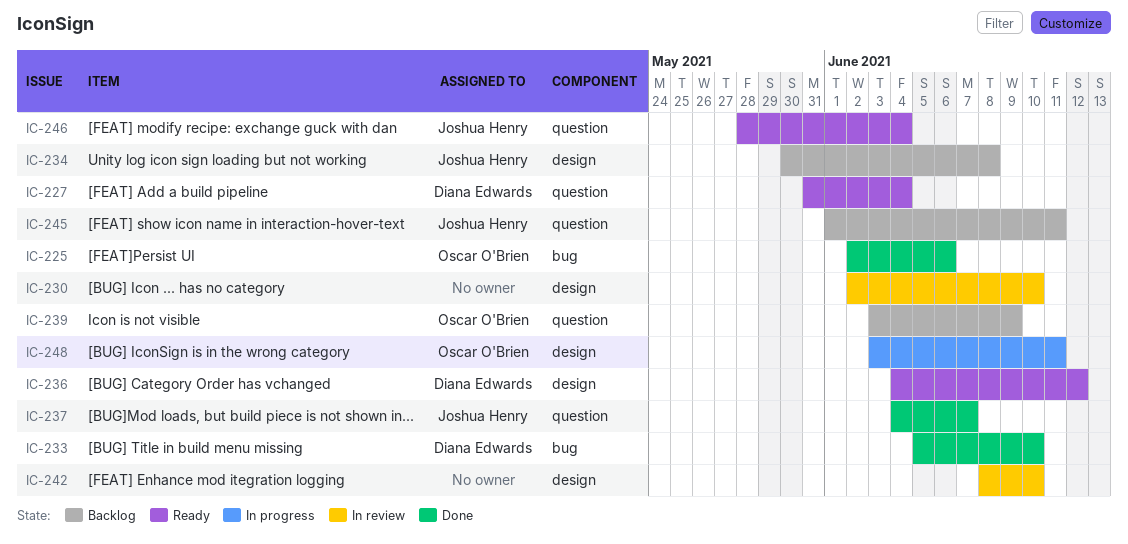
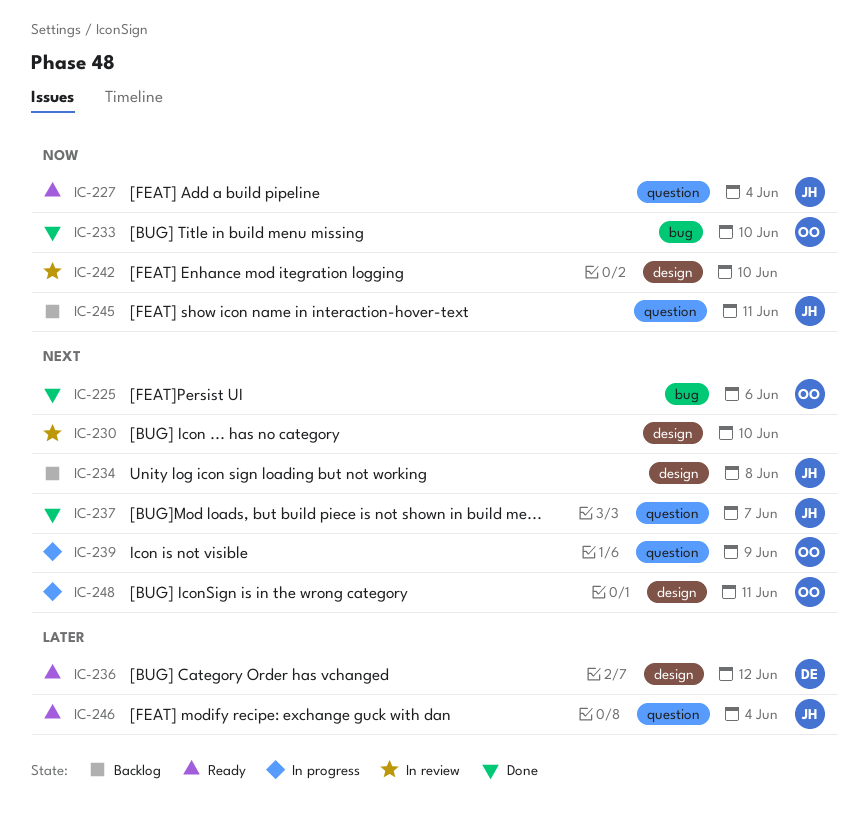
IC-227, owner: Diana Edwards -> Joshua Henry
IC-233, owner: Diana Edwards -> Oscar O'Brien
IC-239, status: Backlog -> In progress

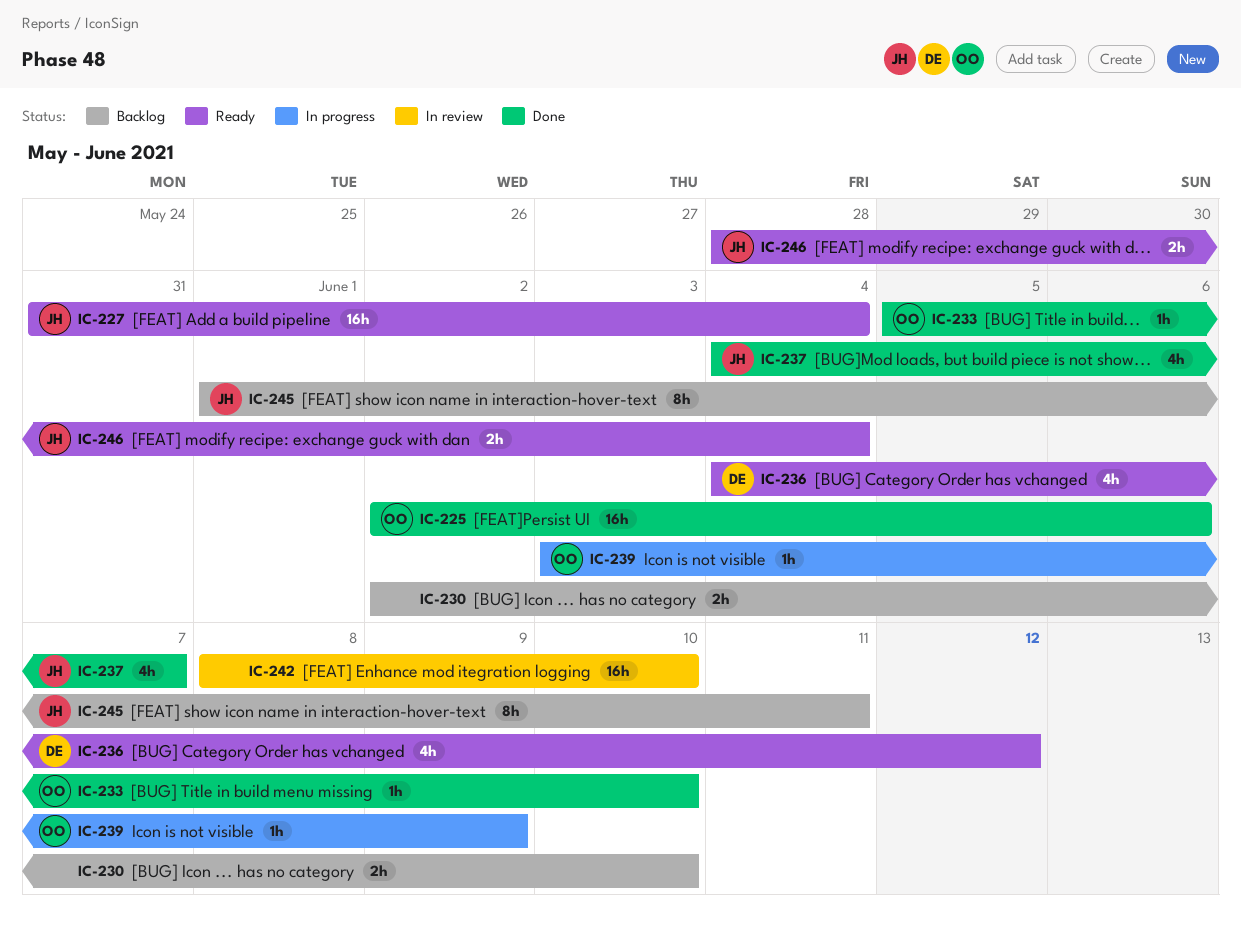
IC-230, status: In review -> Backlog
IC-234: present -> none
IC-248: present -> none

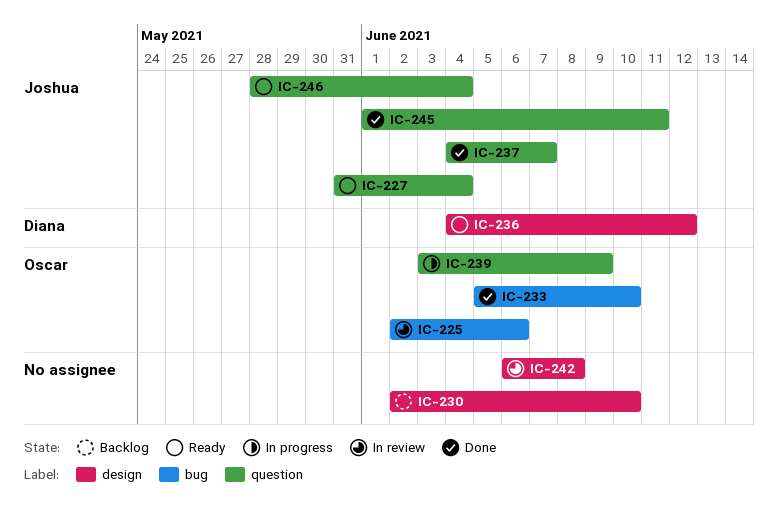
IC-225, status: Done -> In review
IC-242, start: Jun 8 -> Jun 6
IC-242, due: Jun 10 -> Jun 8
IC-245, status: Backlog -> Done

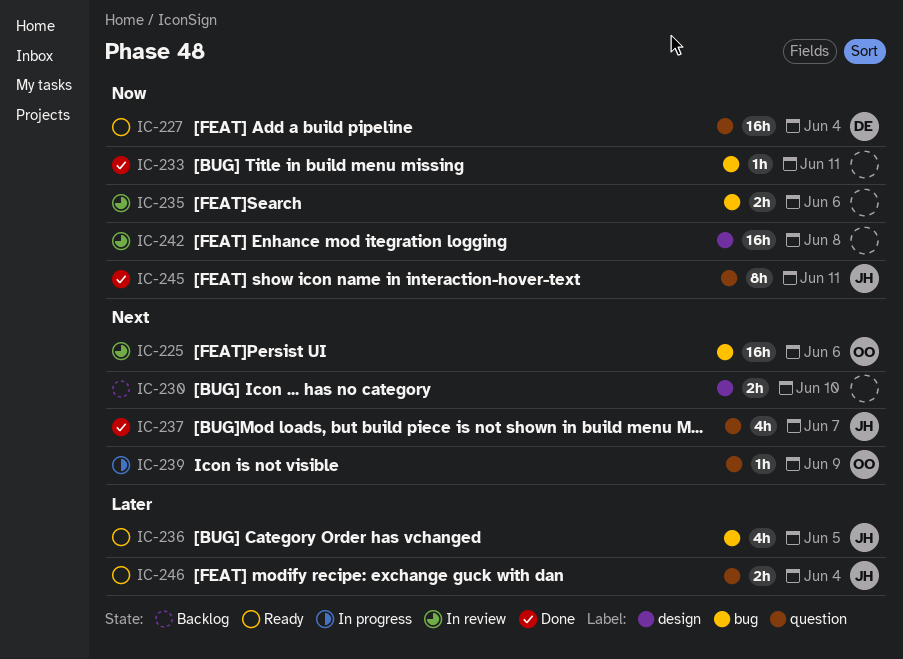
IC-227, owner: Joshua -> Diana
IC-233, owner: Oscar -> none
IC-233, due: Jun 10 -> Jun 11
IC-235: none -> present
IC-236, owner: Diana -> Joshua
IC-236, label: design -> bug
IC-236, due: Jun 12 -> Jun 5

